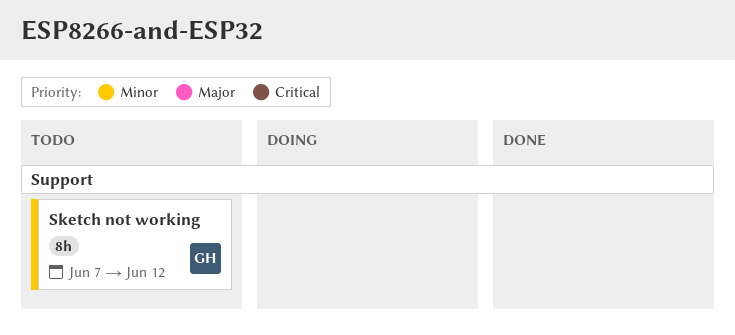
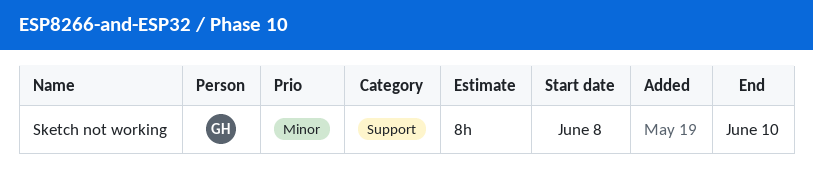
Sketch not working, start: Jun 7 -> Jun 8
Sketch not working, due: Jun 12 -> Jun 10

